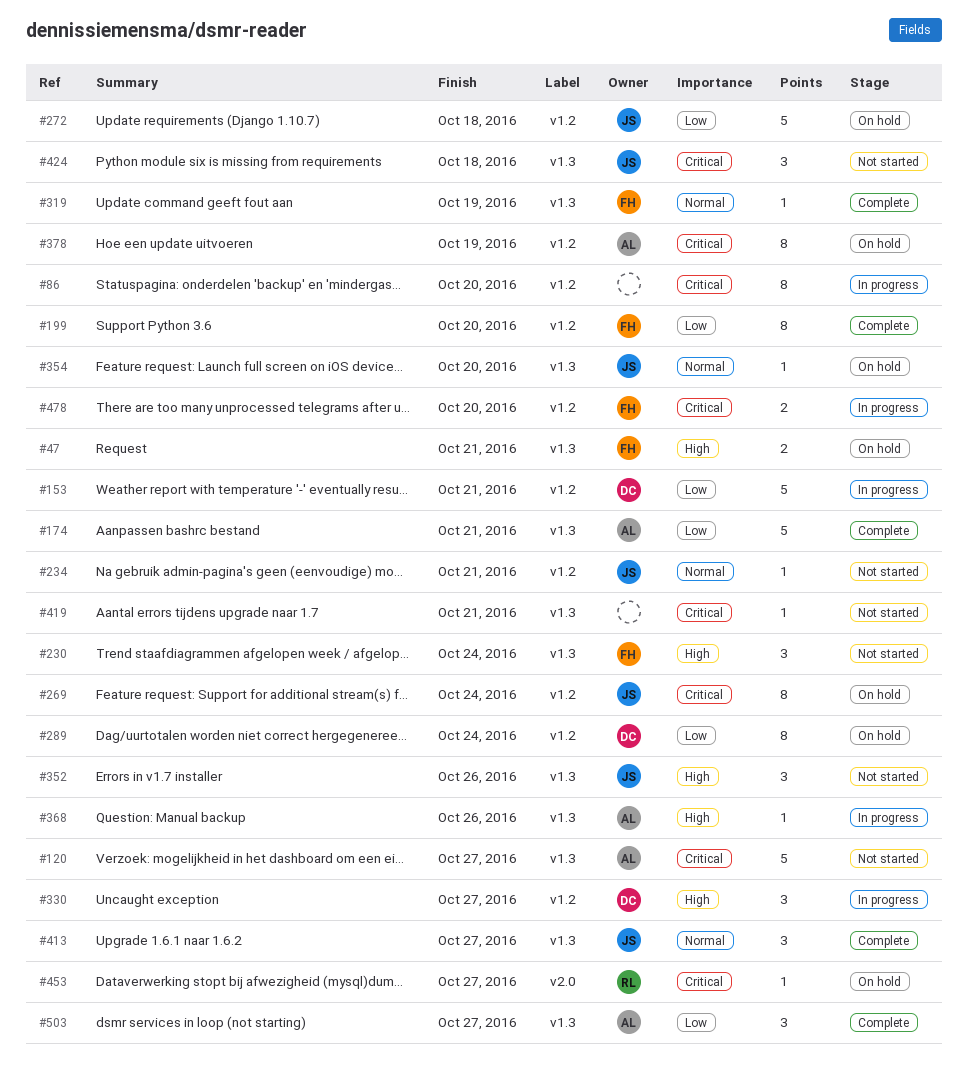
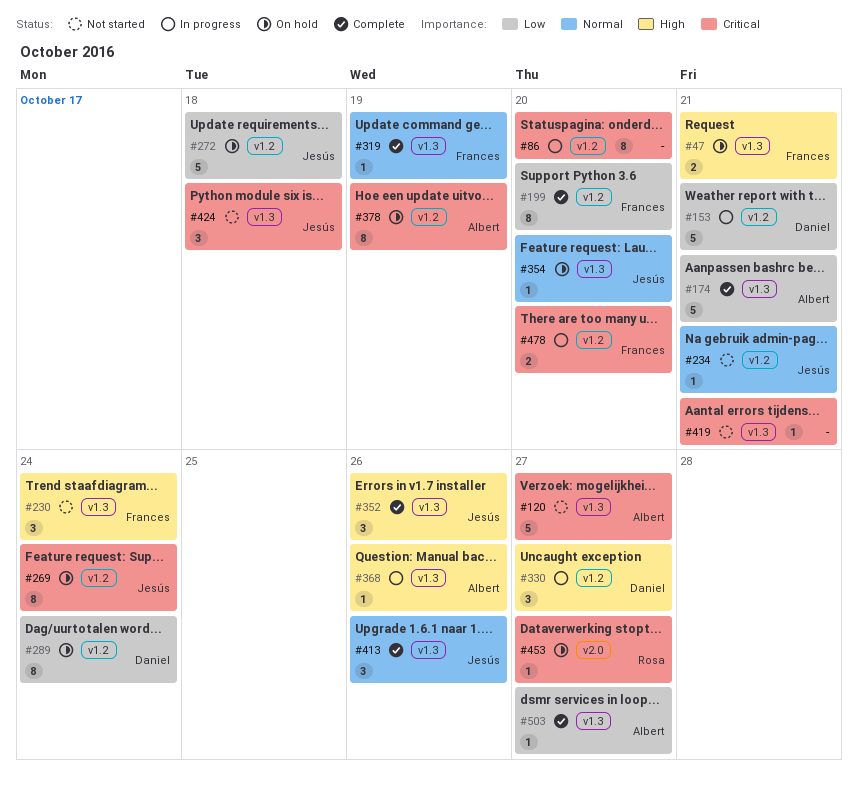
#352, status: Not started -> Complete
#413, due: Oct 27 -> Oct 26
#503, estimate: 3 -> 1

